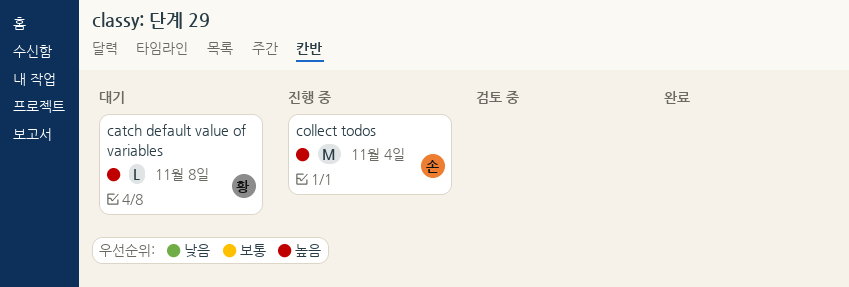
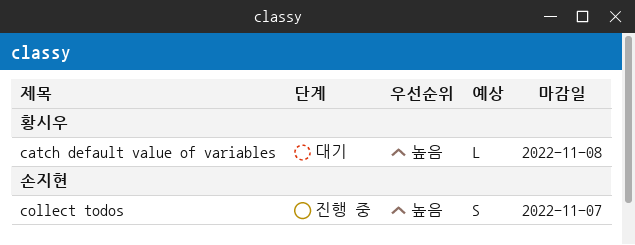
collect todos, estimate: M -> S
collect todos, due: Nov 4 -> Nov 7

